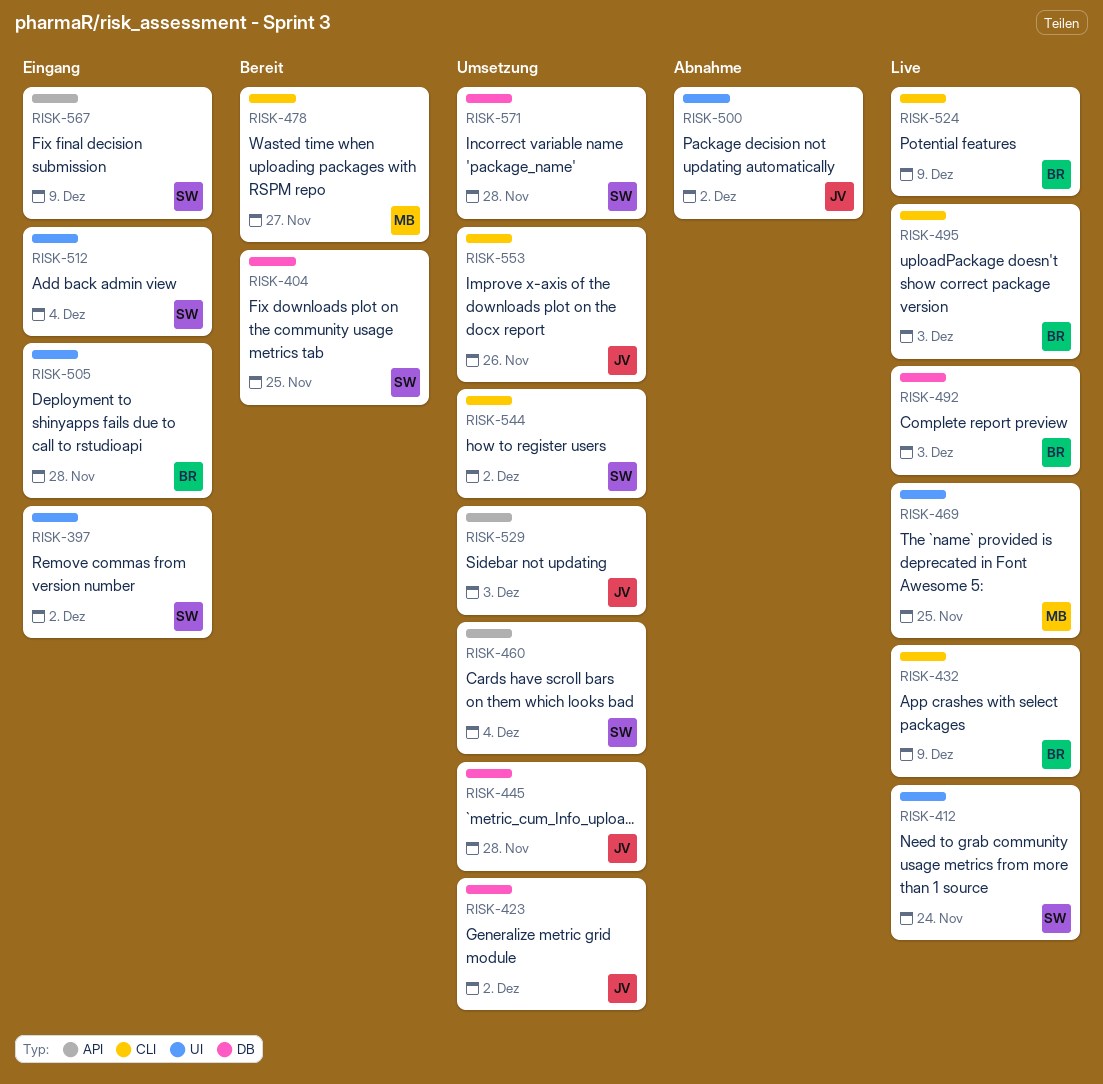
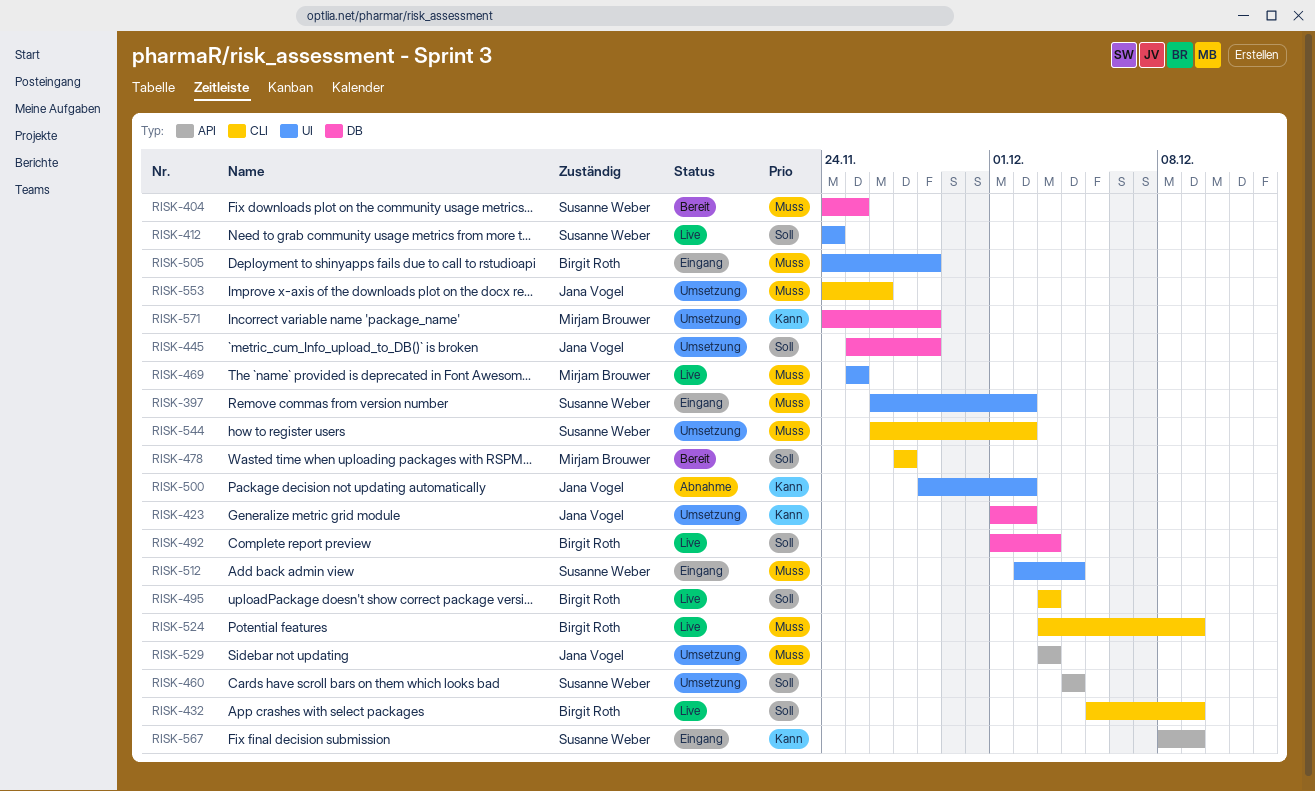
RISK-571, owner: Susanne Weber -> Mirjam Brouwer

